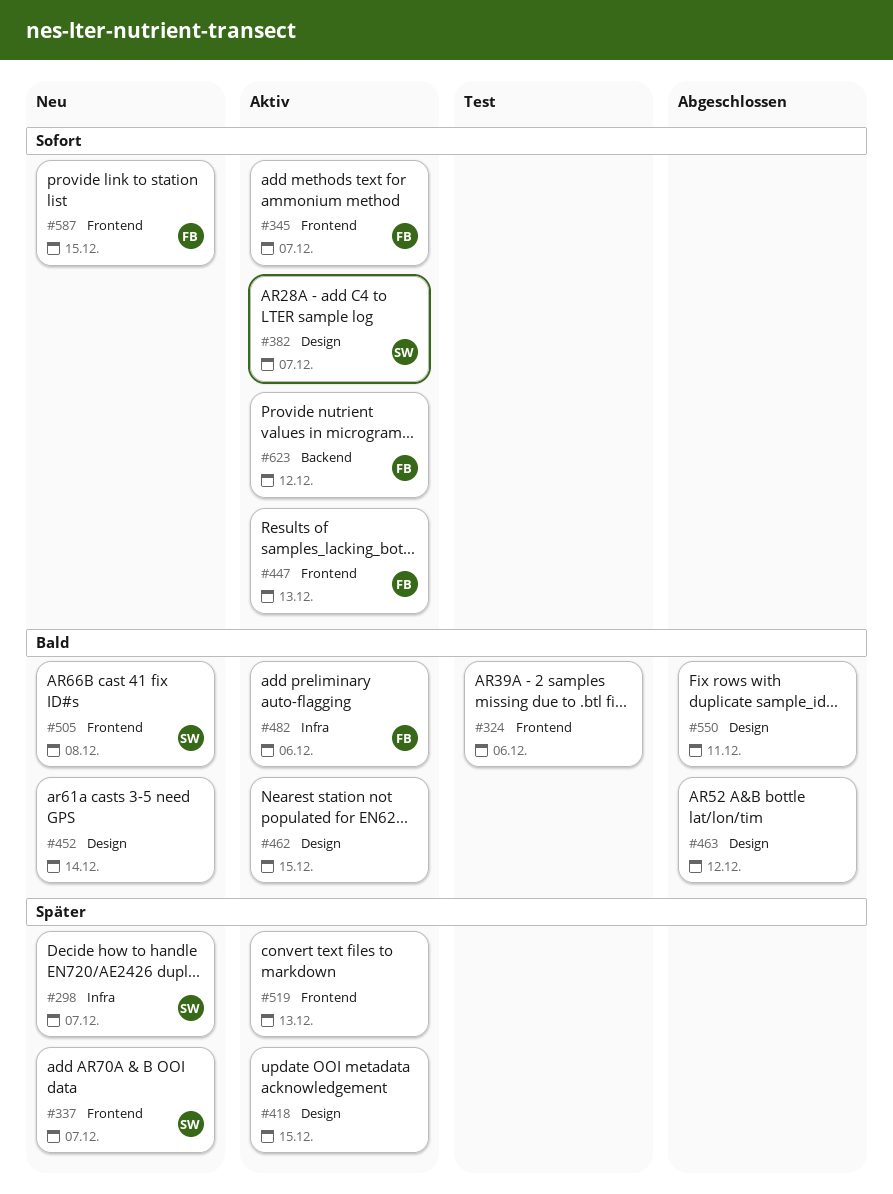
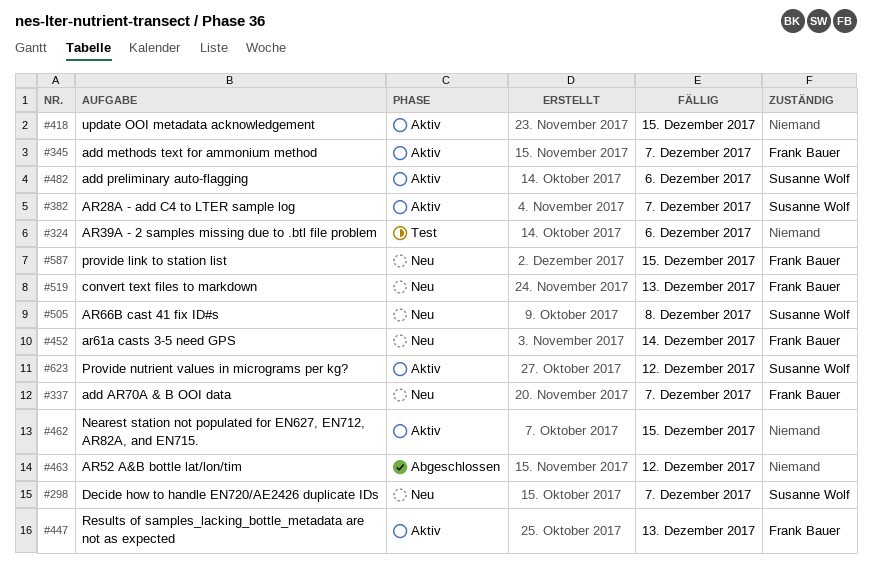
#337, owner: Susanne Wolf -> Frank Bauer
#452, owner: none -> Frank Bauer
#482, owner: Frank Bauer -> Susanne Wolf
#519, status: Aktiv -> Neu
#519, owner: none -> Frank Bauer
#550: present -> none
#623, owner: Frank Bauer -> Susanne Wolf

